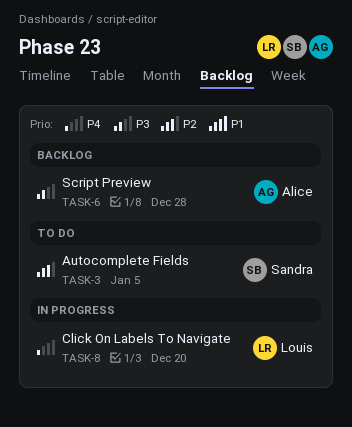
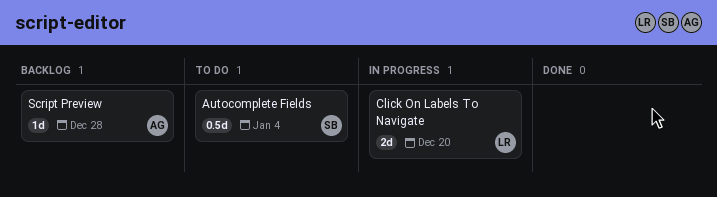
Autocomplete Fields, due: Jan 5 -> Jan 4

